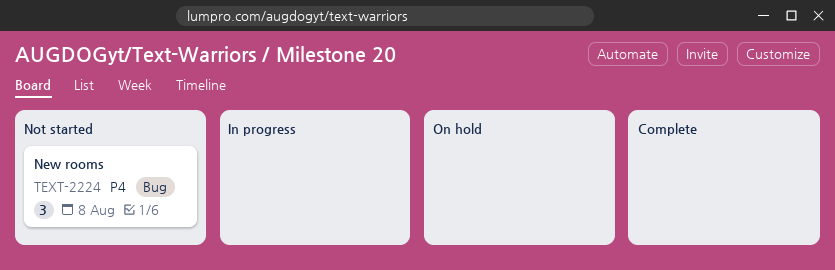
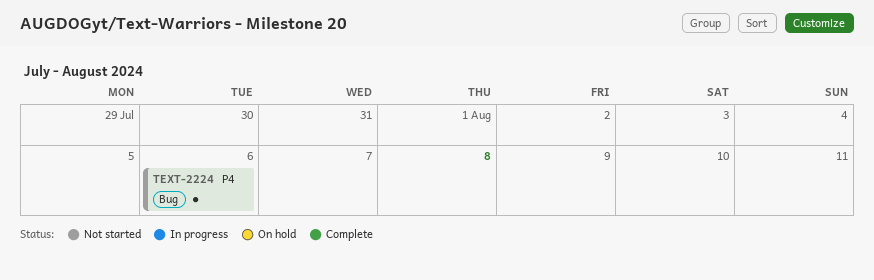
TEXT-2224, estimate: 3 -> 1
TEXT-2224, due: Aug 8 -> Aug 6

